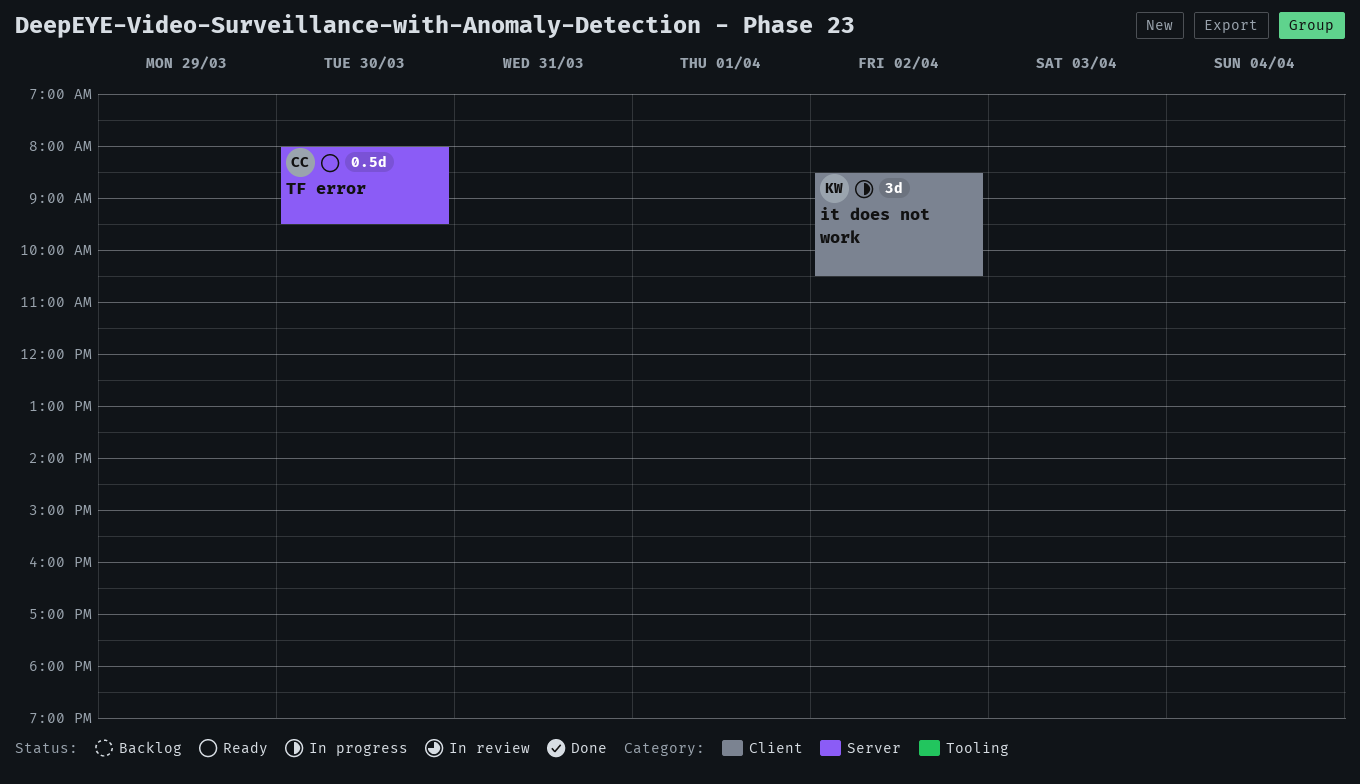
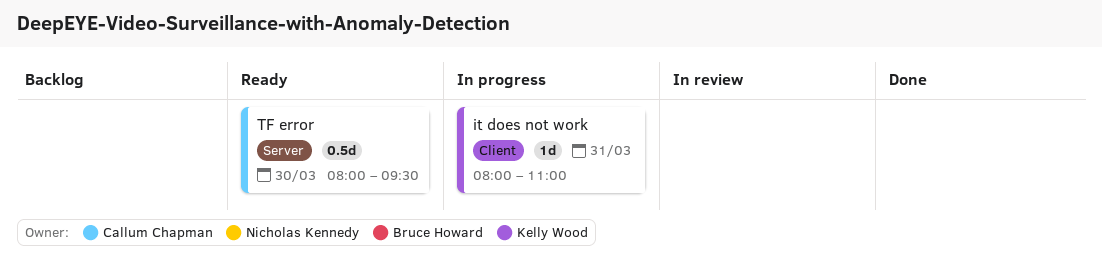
it does not work, estimate: 3d -> 1d
it does not work, day: Apr 2 -> Mar 31
it does not work, begins: 08:30 -> 08:00
it does not work, ends: 10:30 -> 11:00

